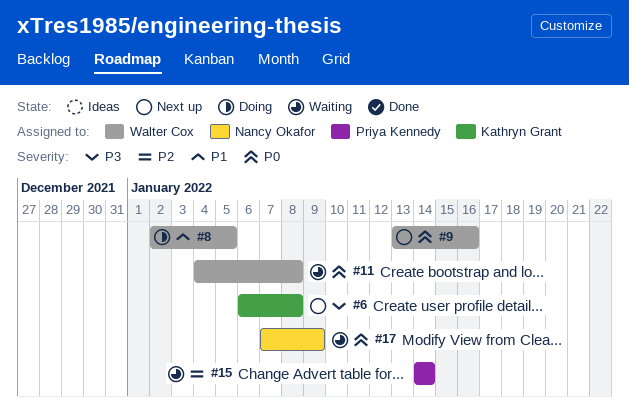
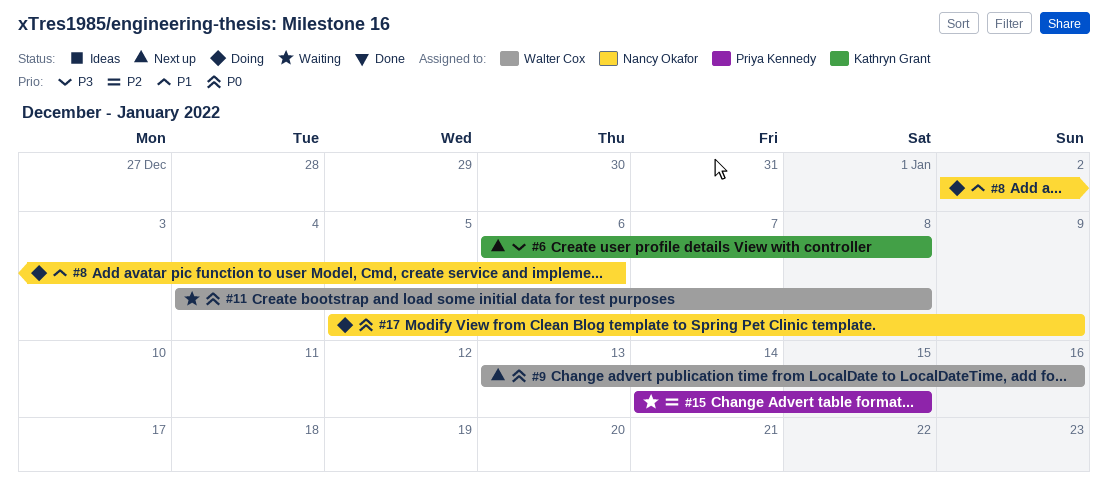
#8, owner: Walter Cox -> Nancy Okafor
#8, due: Jan 5 -> Jan 6
#15, due: Jan 14 -> Jan 15
#17, status: Waiting -> Doing
#17, start: Jan 7 -> Jan 5

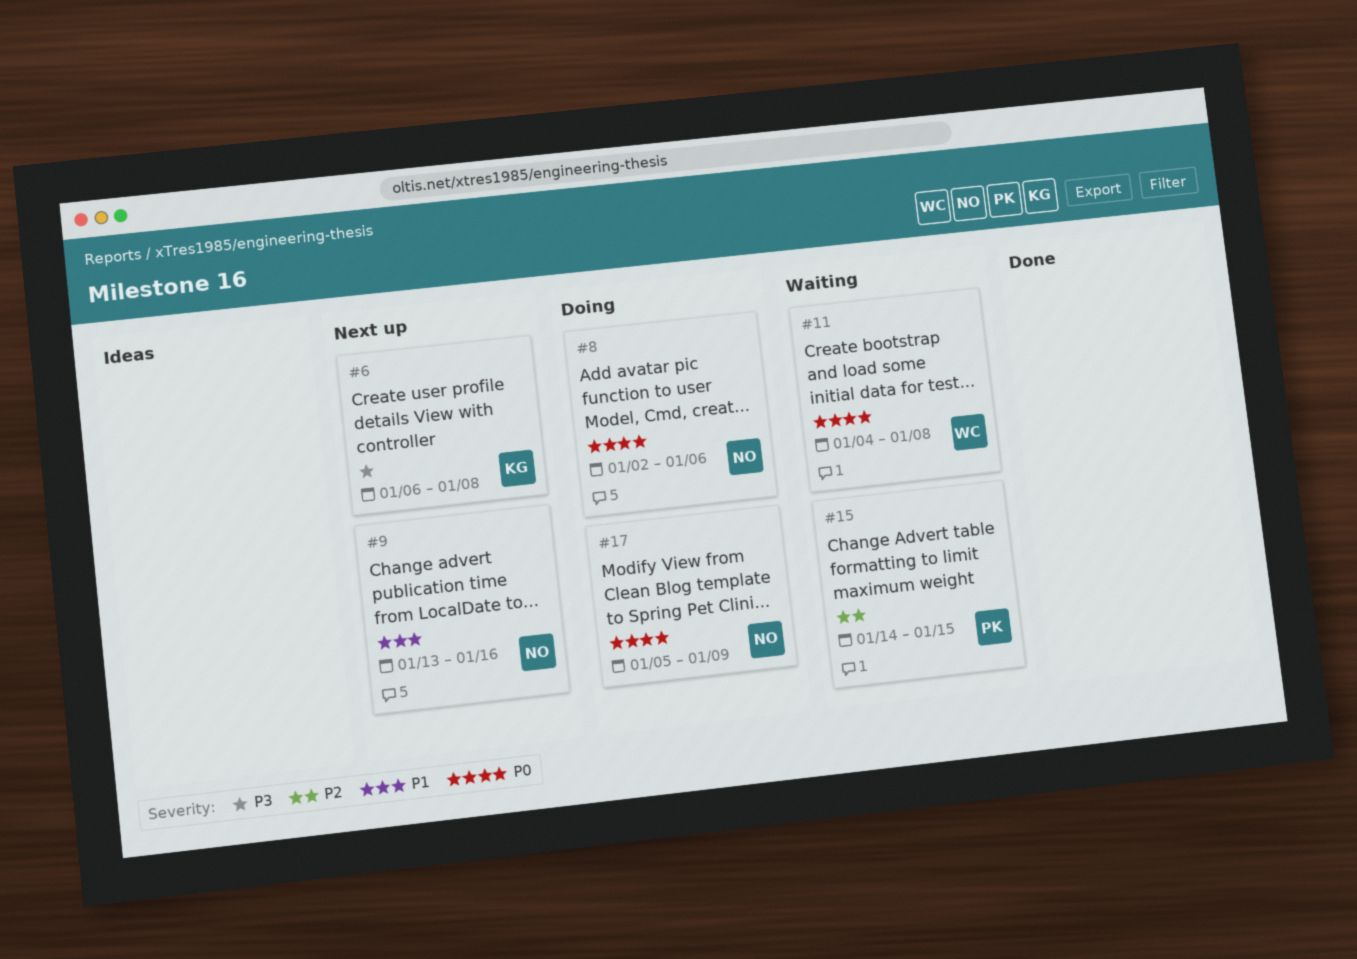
#8, priority: P1 -> P0
#9, owner: Walter Cox -> Nancy Okafor
#9, priority: P0 -> P1

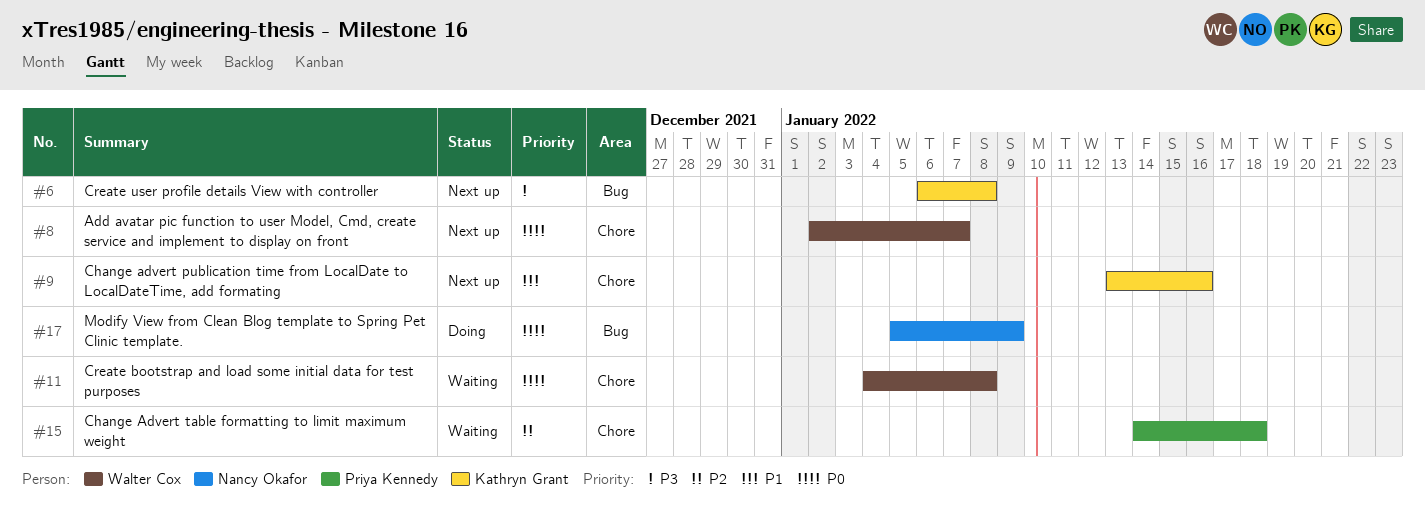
#8, status: Doing -> Next up
#8, owner: Nancy Okafor -> Walter Cox
#8, due: Jan 6 -> Jan 7
#9, owner: Nancy Okafor -> Kathryn Grant
#15, due: Jan 15 -> Jan 18

